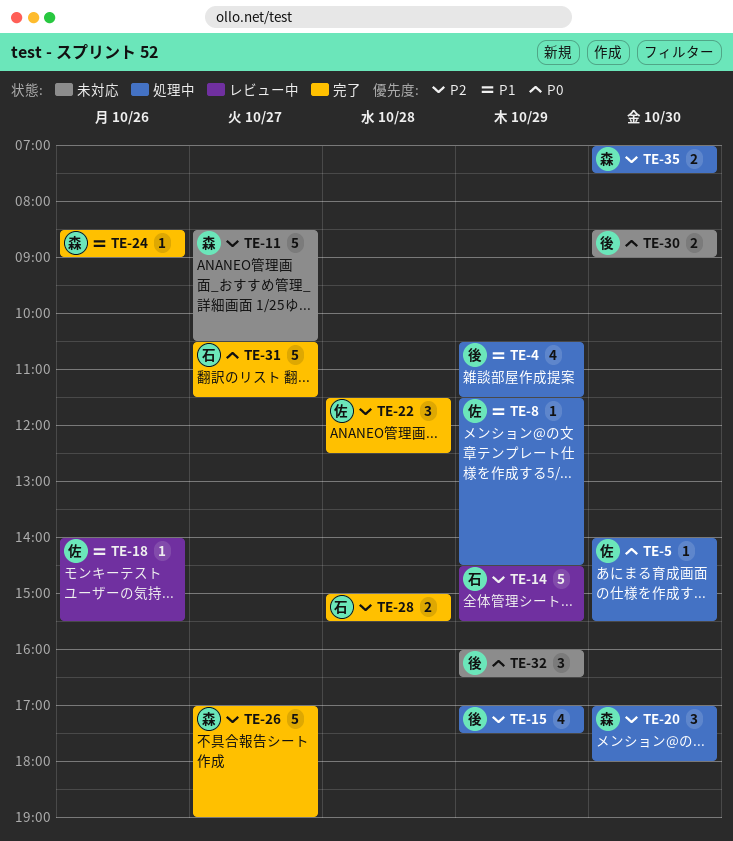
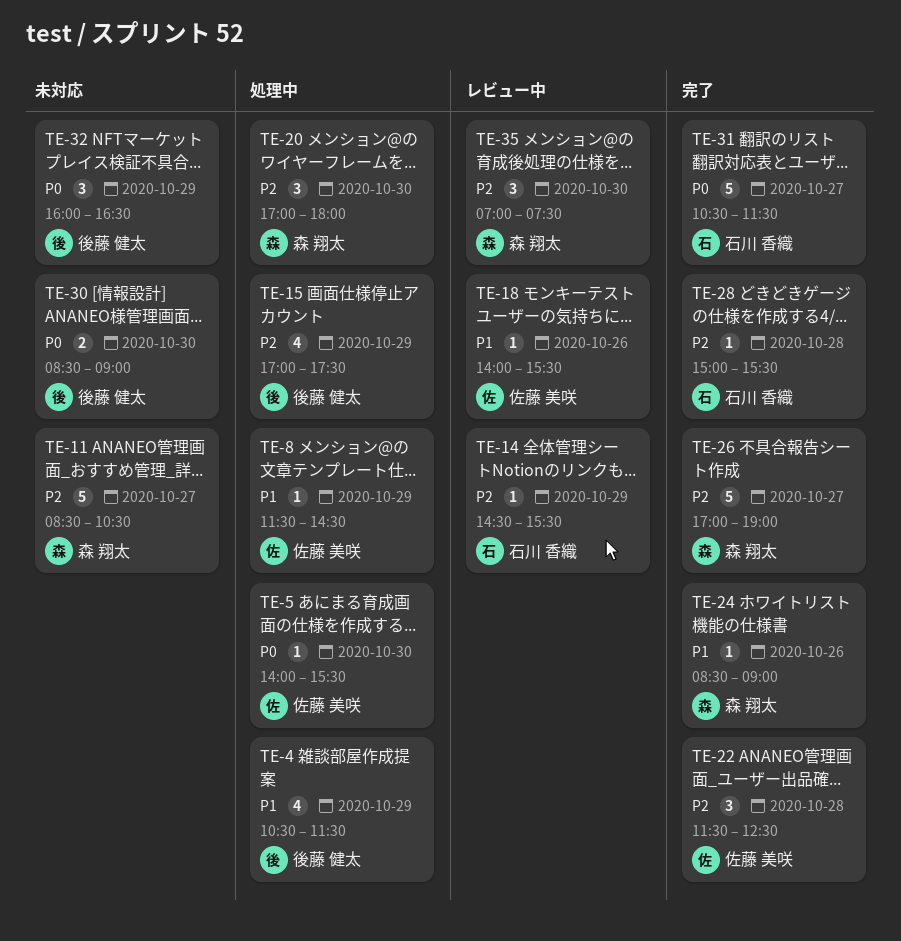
TE-14, estimate: 5 -> 1
TE-28, estimate: 2 -> 1
TE-35, status: 処理中 -> レビュー中
TE-35, estimate: 2 -> 3

